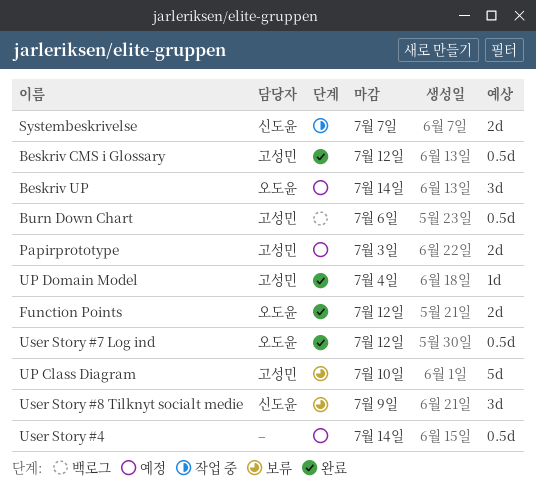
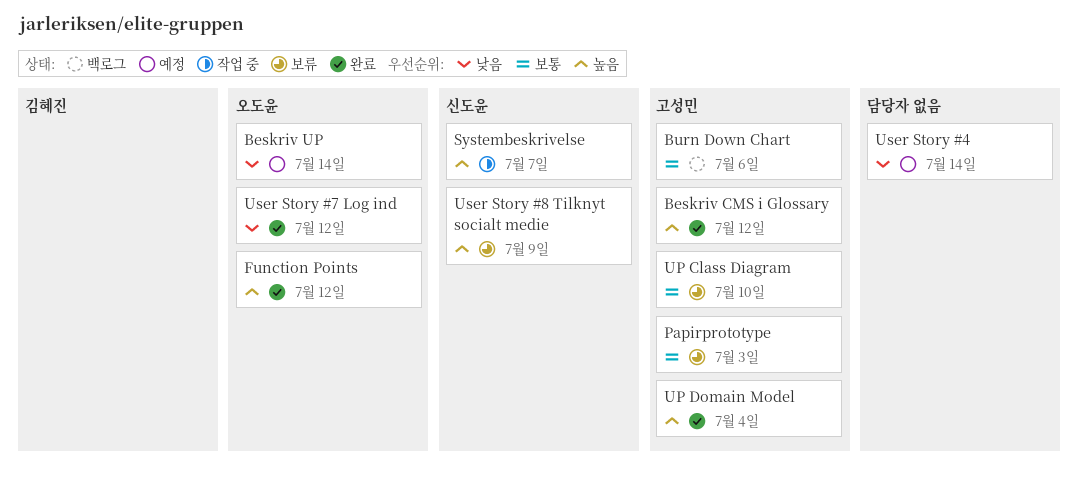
Papirprototype, status: 예정 -> 보류

